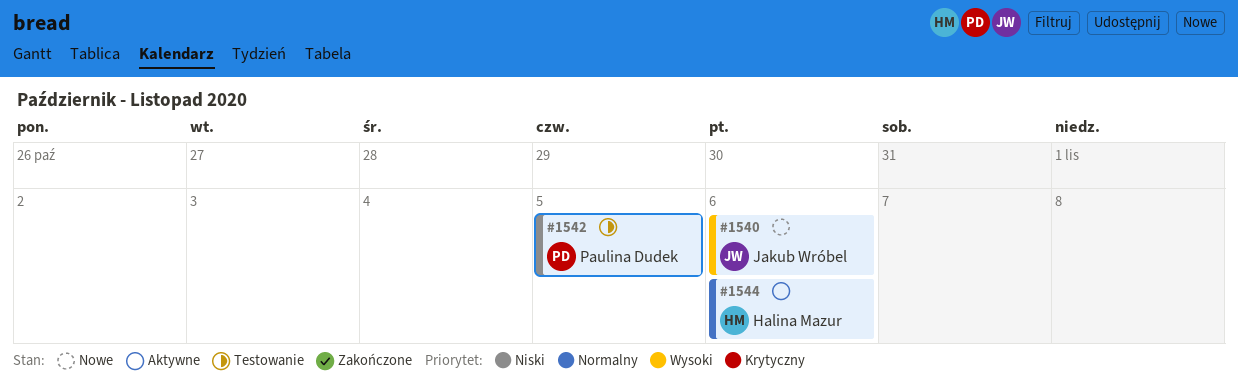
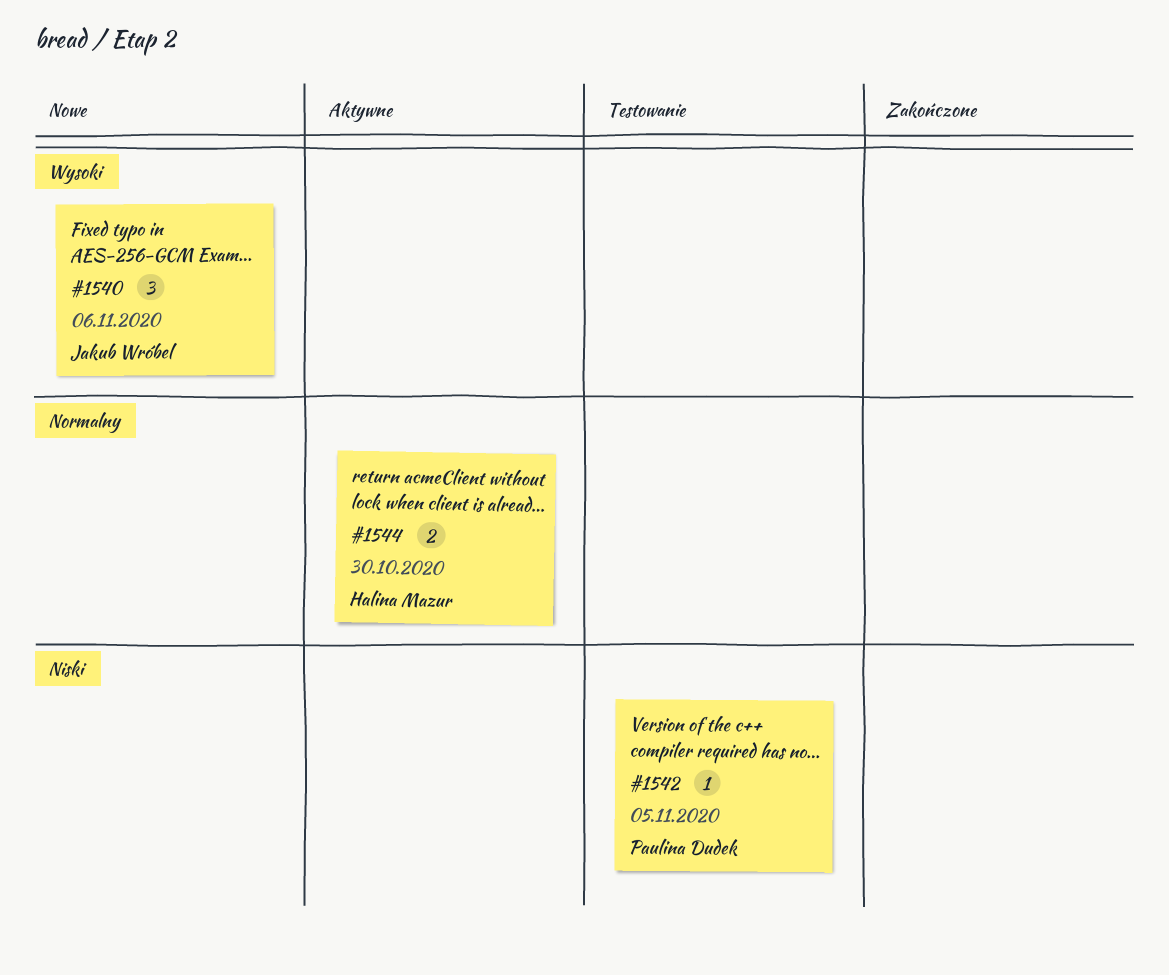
#1544, due: Nov 6 -> Oct 30

